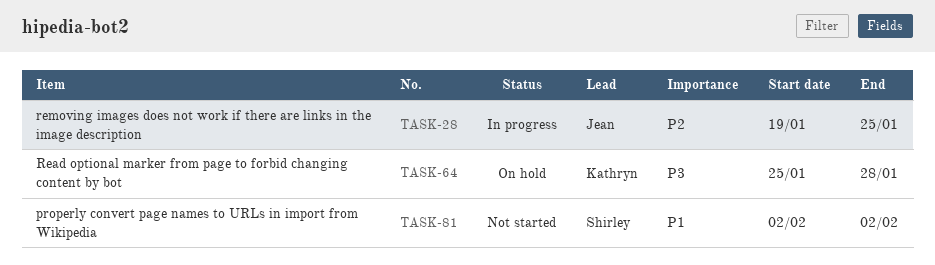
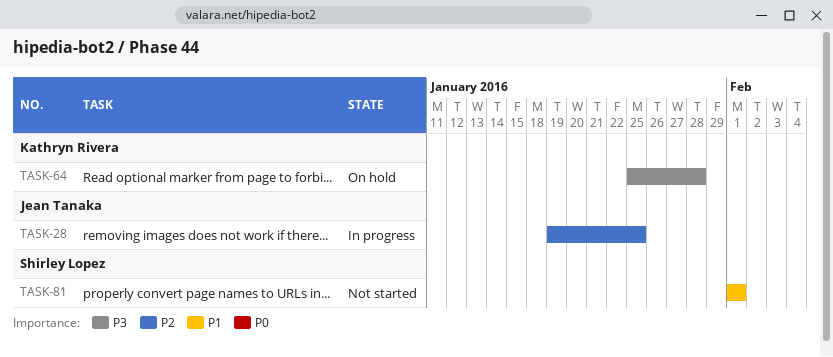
TASK-81, start: Feb 2 -> Feb 1
TASK-81, due: Feb 2 -> Feb 1

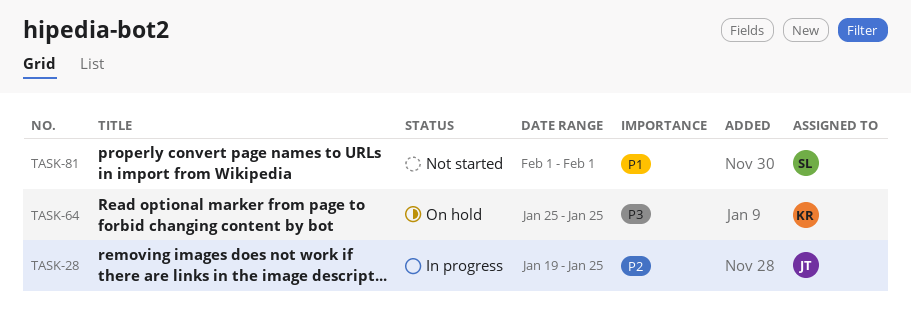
TASK-64, due: Jan 28 -> Jan 25

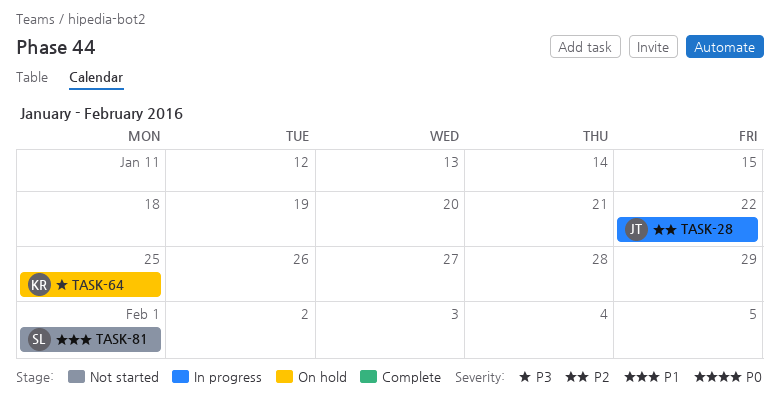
TASK-28, start: Jan 19 -> Jan 22
TASK-28, due: Jan 25 -> Jan 22

